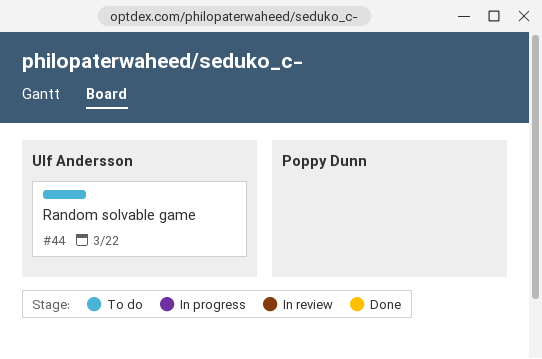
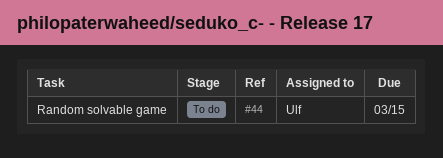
#44, due: Mar 22 -> Mar 15

